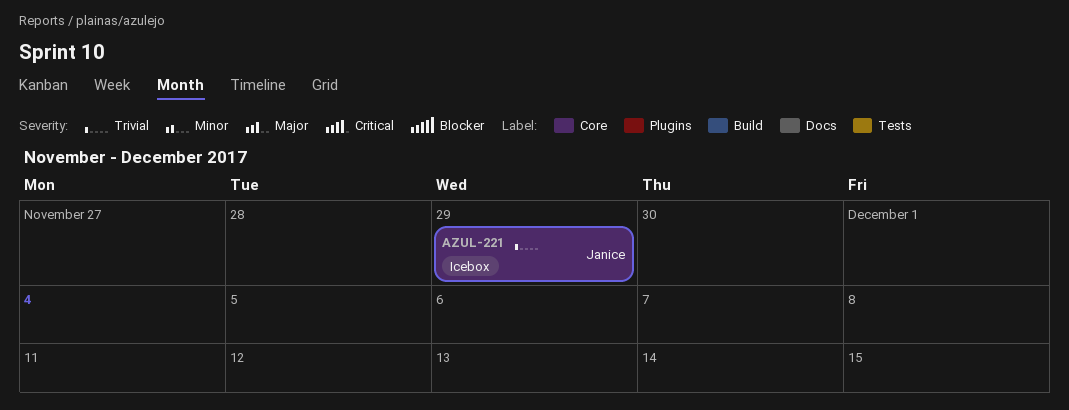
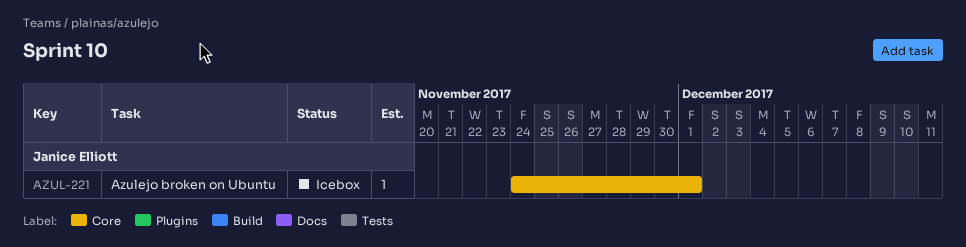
AZUL-221, due: Nov 29 -> Dec 1

